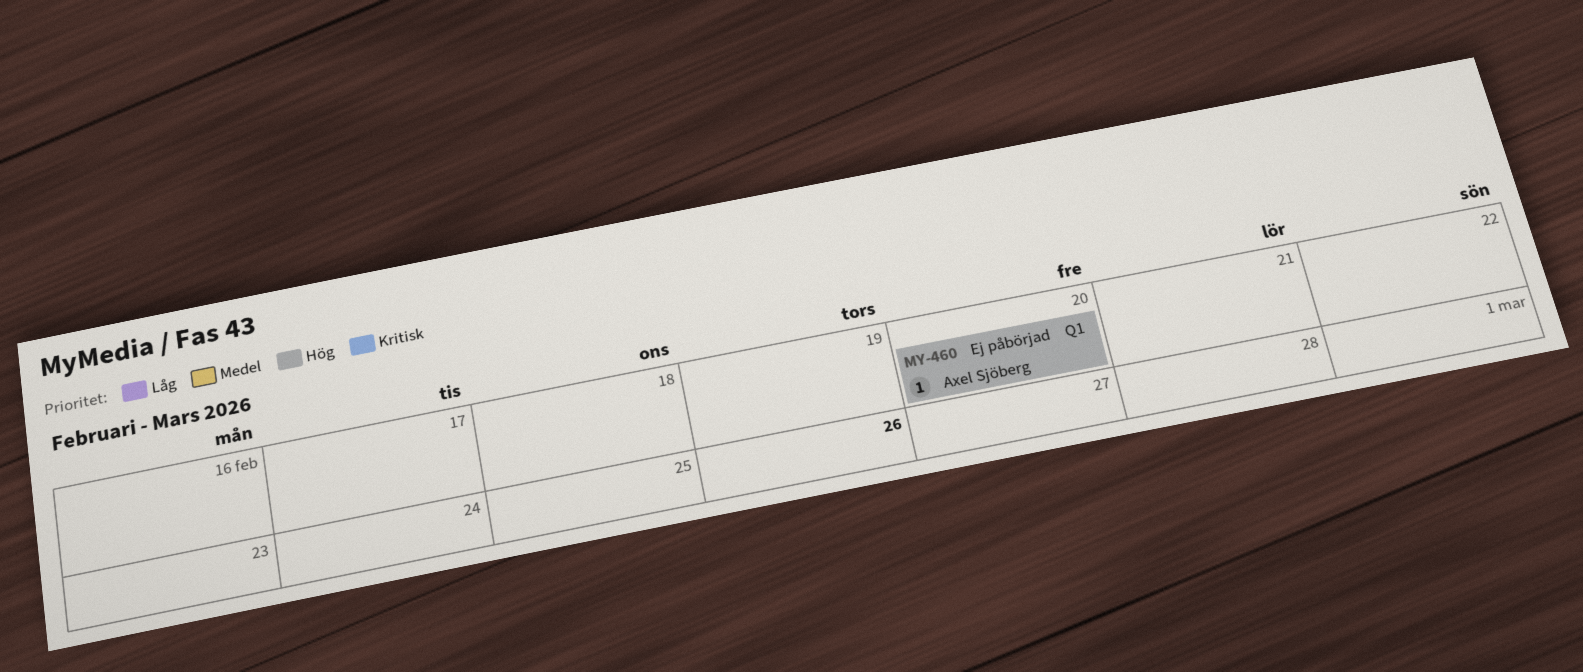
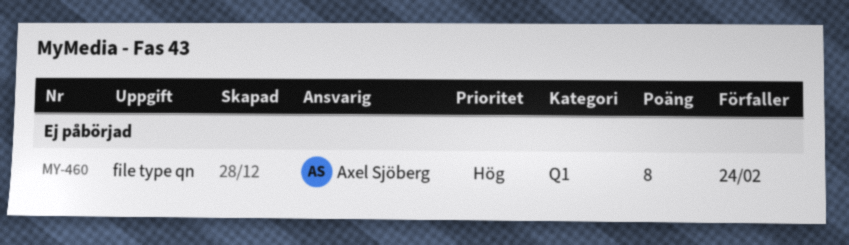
MY-460, estimate: 1 -> 8
MY-460, due: Feb 20 -> Feb 24

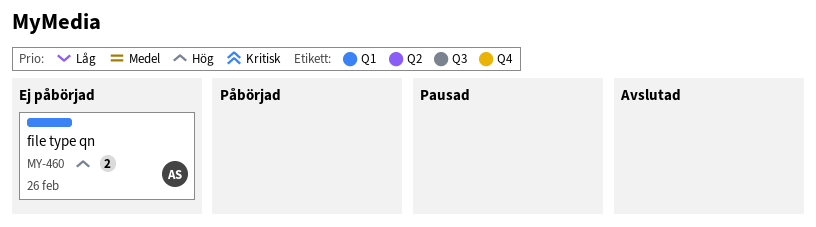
MY-460, estimate: 8 -> 2
MY-460, due: Feb 24 -> Feb 26

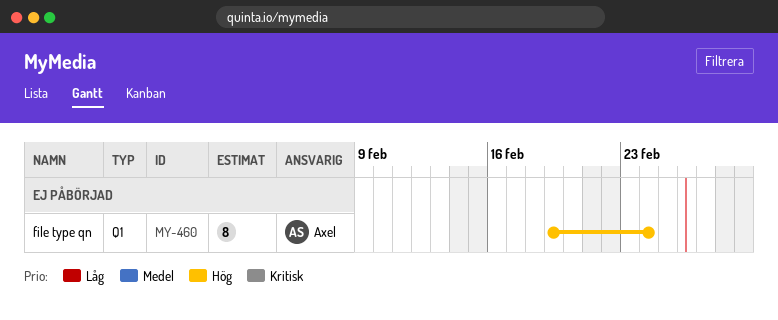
MY-460, estimate: 2 -> 8
MY-460, due: Feb 26 -> Feb 24

